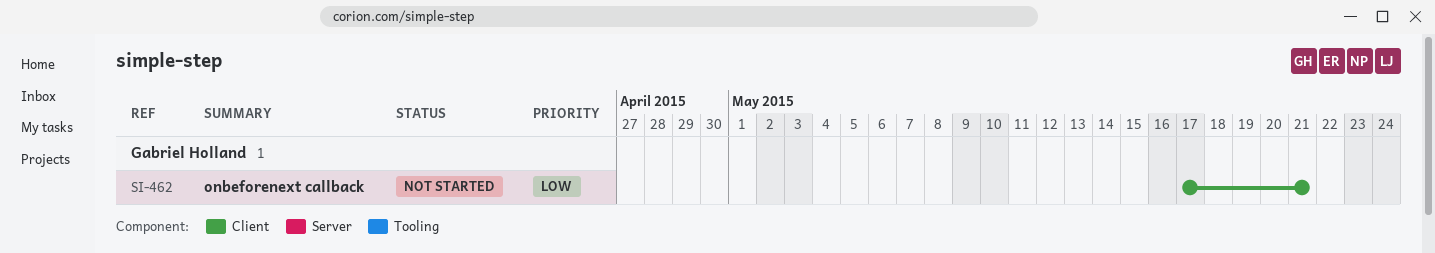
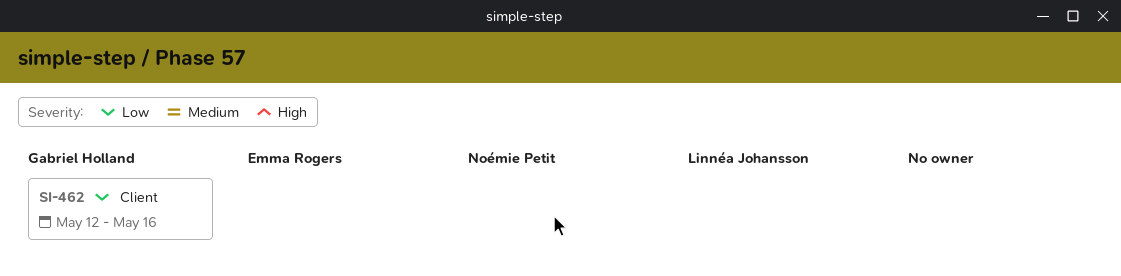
SI-462, start: May 17 -> May 12
SI-462, due: May 21 -> May 16

